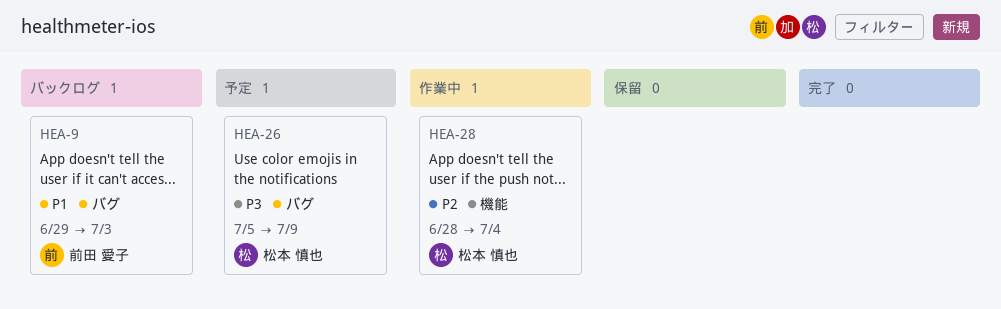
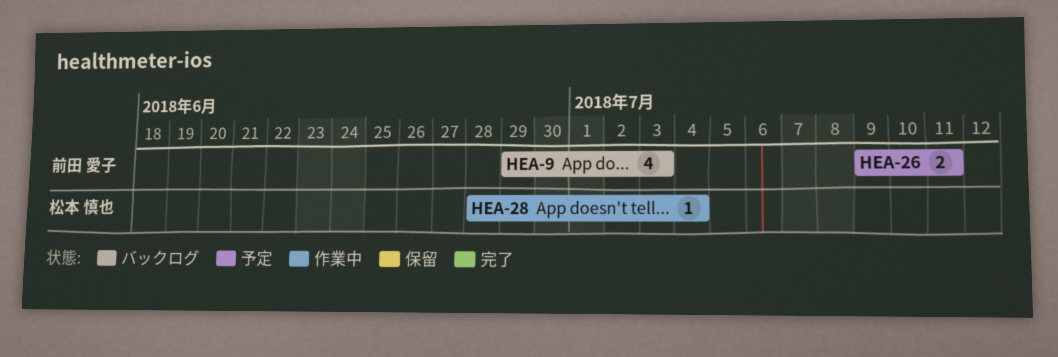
HEA-26, owner: 松本 慎也 -> 前田 愛子
HEA-26, start: Jul 5 -> Jul 9
HEA-26, due: Jul 9 -> Jul 11

